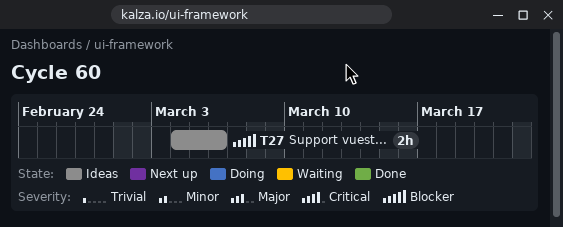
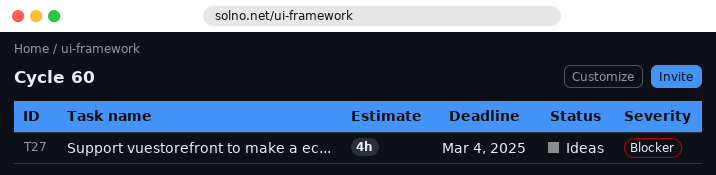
T27, estimate: 2h -> 4h
T27, due: Mar 6 -> Mar 4

